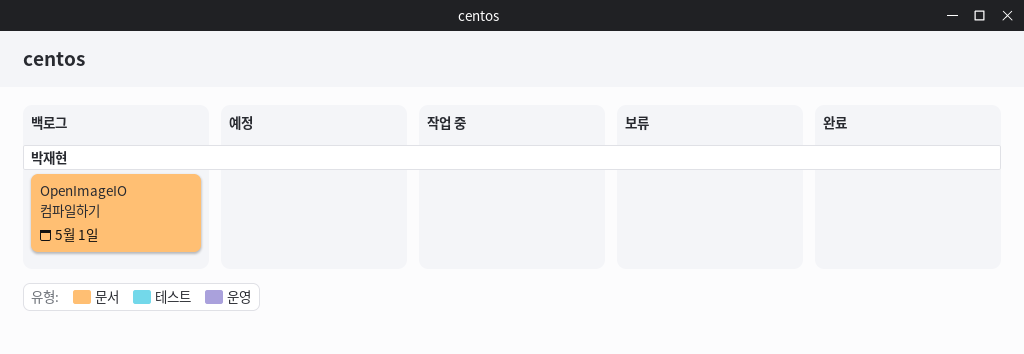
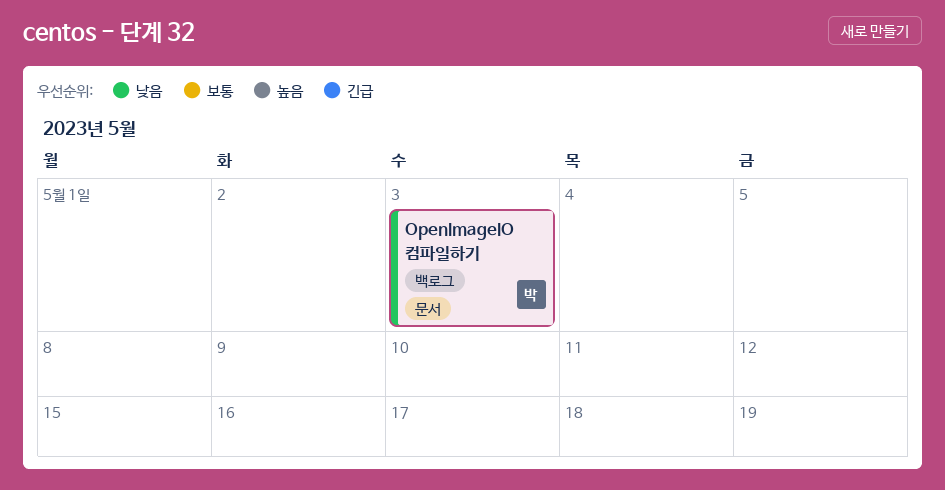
OpenImageIO 컴파일하기, due: May 1 -> May 3

